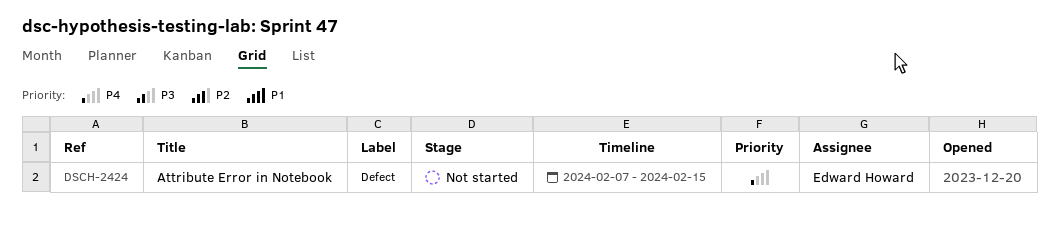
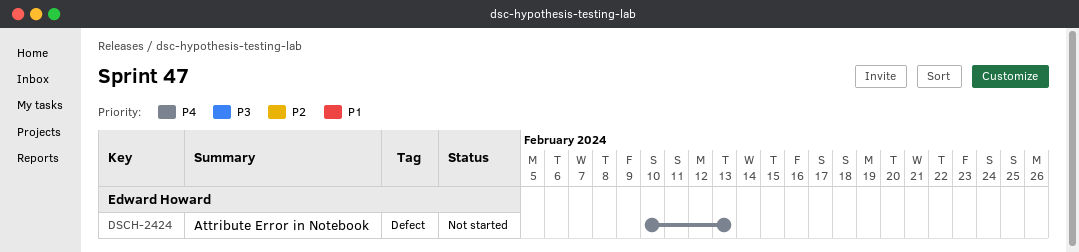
DSCH-2424, start: Feb 7 -> Feb 10
DSCH-2424, due: Feb 15 -> Feb 13

